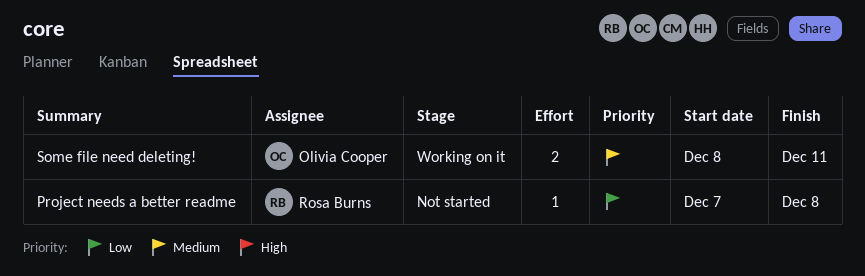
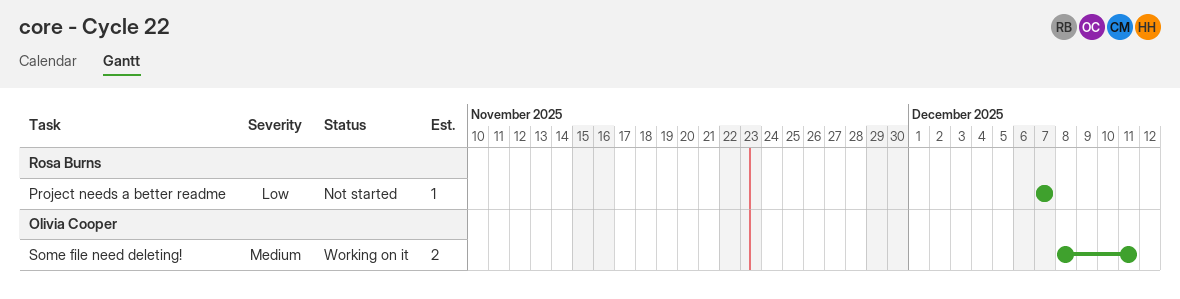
Project needs a better readme, due: Dec 8 -> Dec 7

